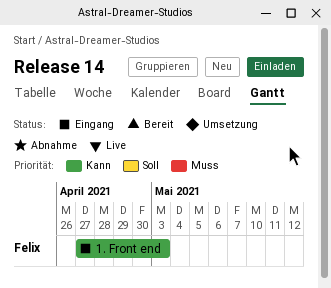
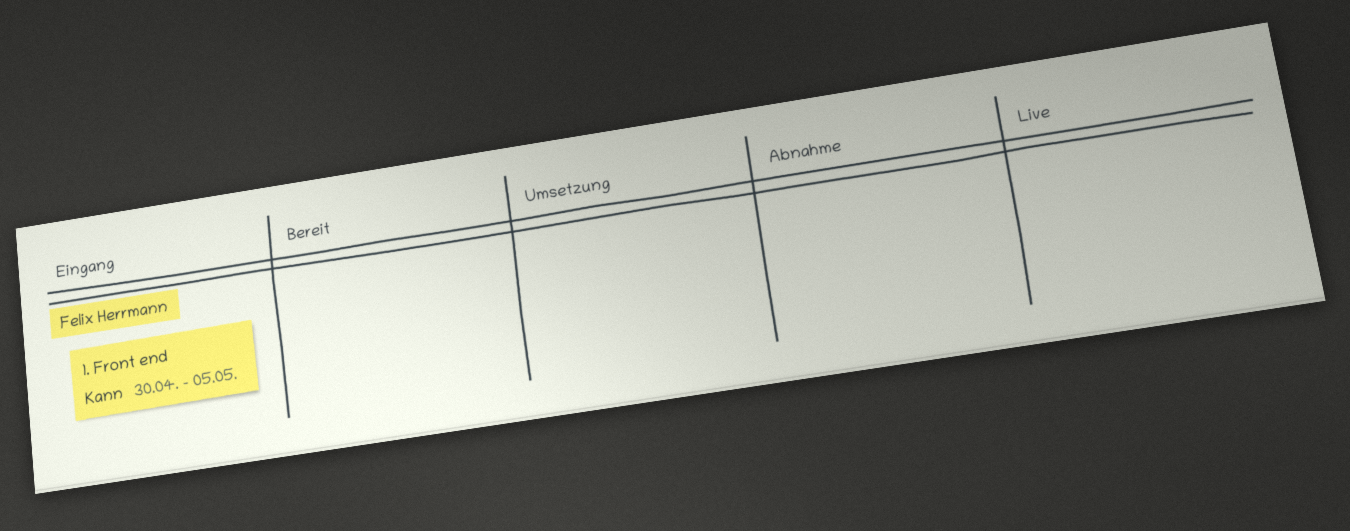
1. Front end, start: Apr 27 -> Apr 30
1. Front end, due: May 3 -> May 5

